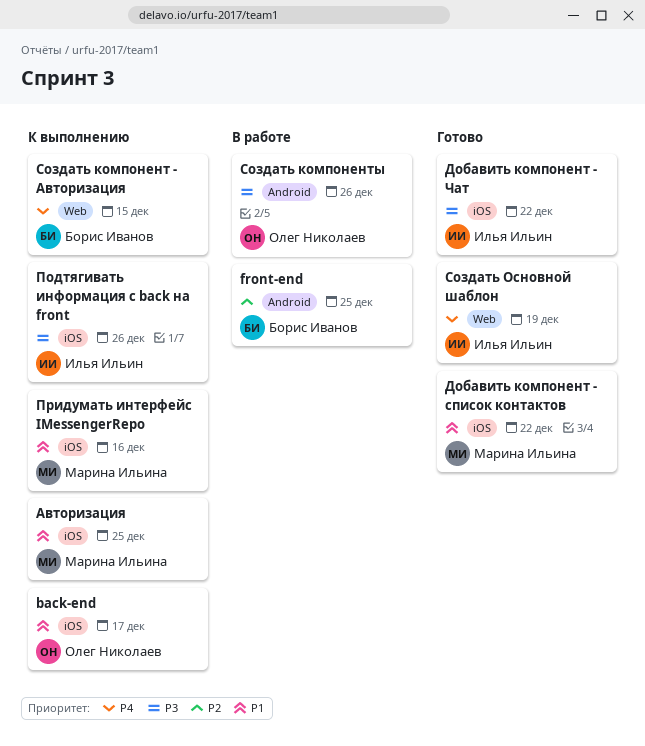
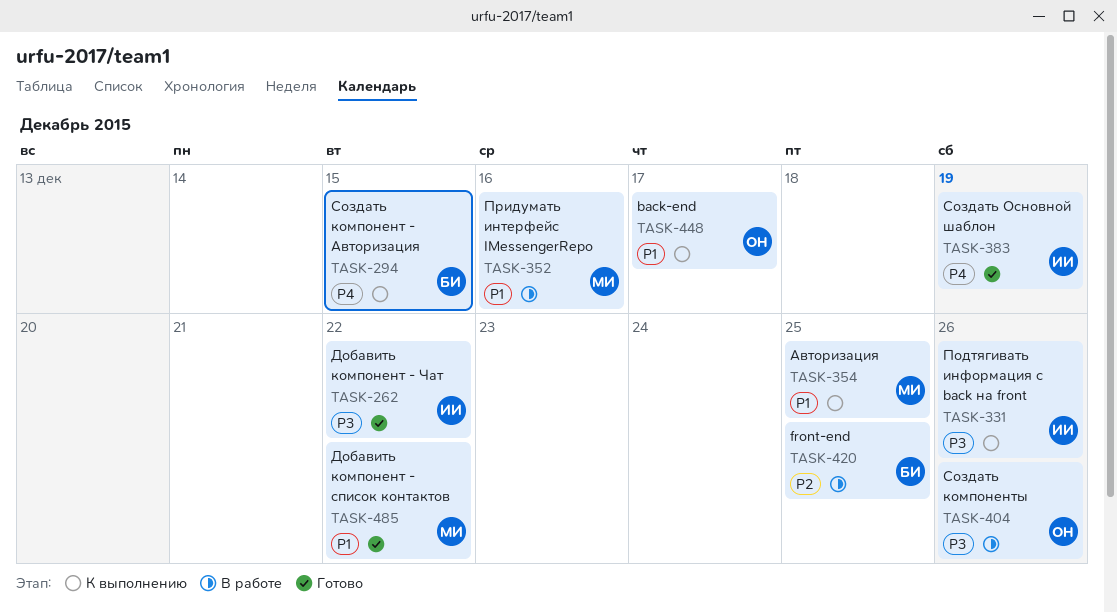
Придумать интерфейс IMessengerRepo, status: К выполнению -> В работе

